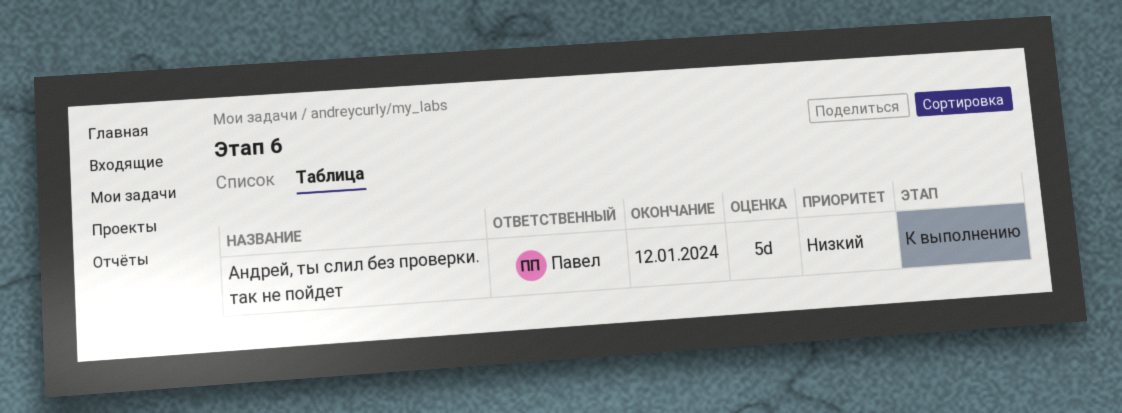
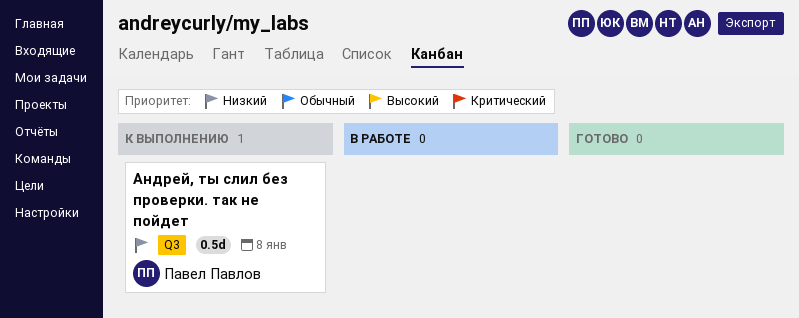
Андрей, ты слил без проверки. так не пойдет, estimate: 5d -> 0.5d
Андрей, ты слил без проверки. так не пойдет, due: Jan 12 -> Jan 8

